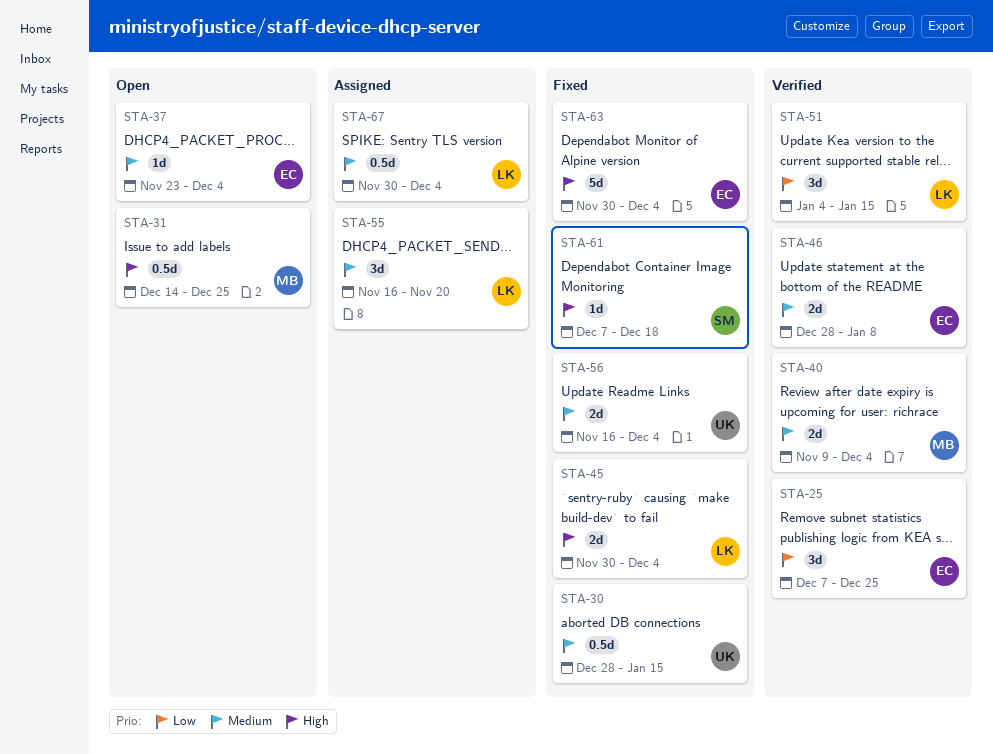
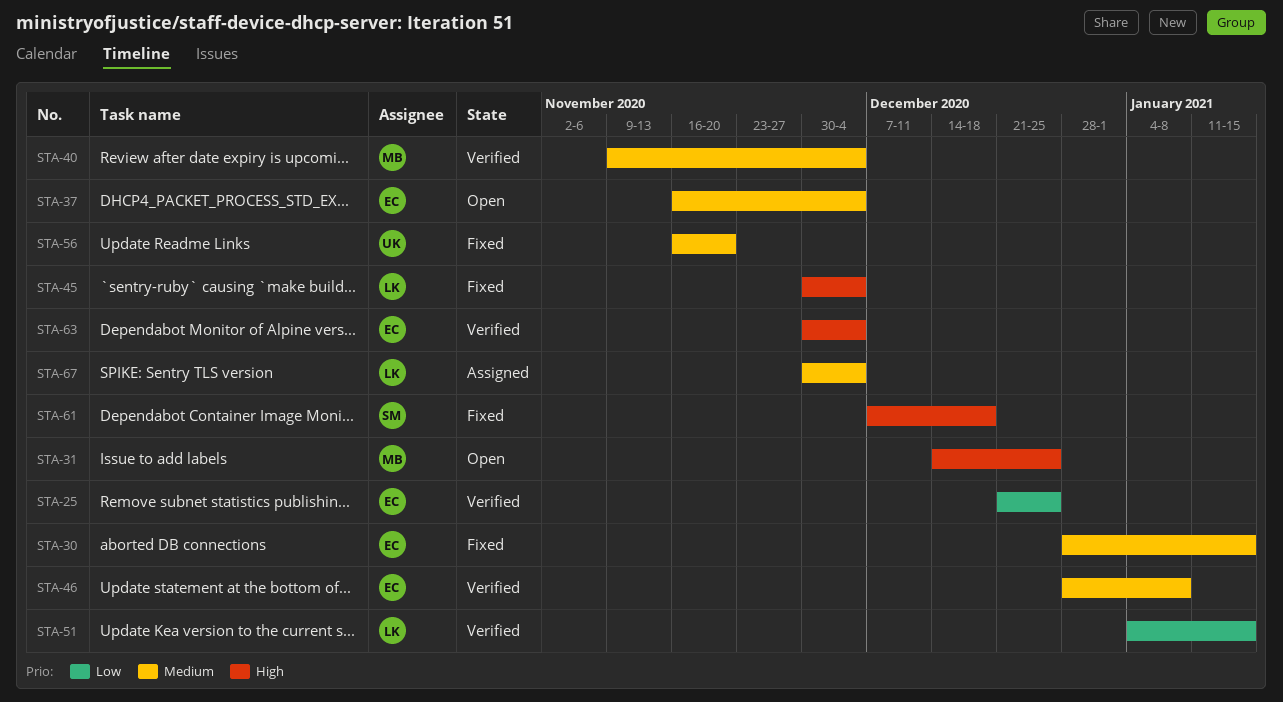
STA-25, start: Dec 7 -> Dec 21
STA-30, owner: UK -> EC
STA-37, start: Nov 23 -> Nov 16
STA-55: present -> none
STA-56, due: Dec 4 -> Nov 20
STA-63, status: Fixed -> Verified

